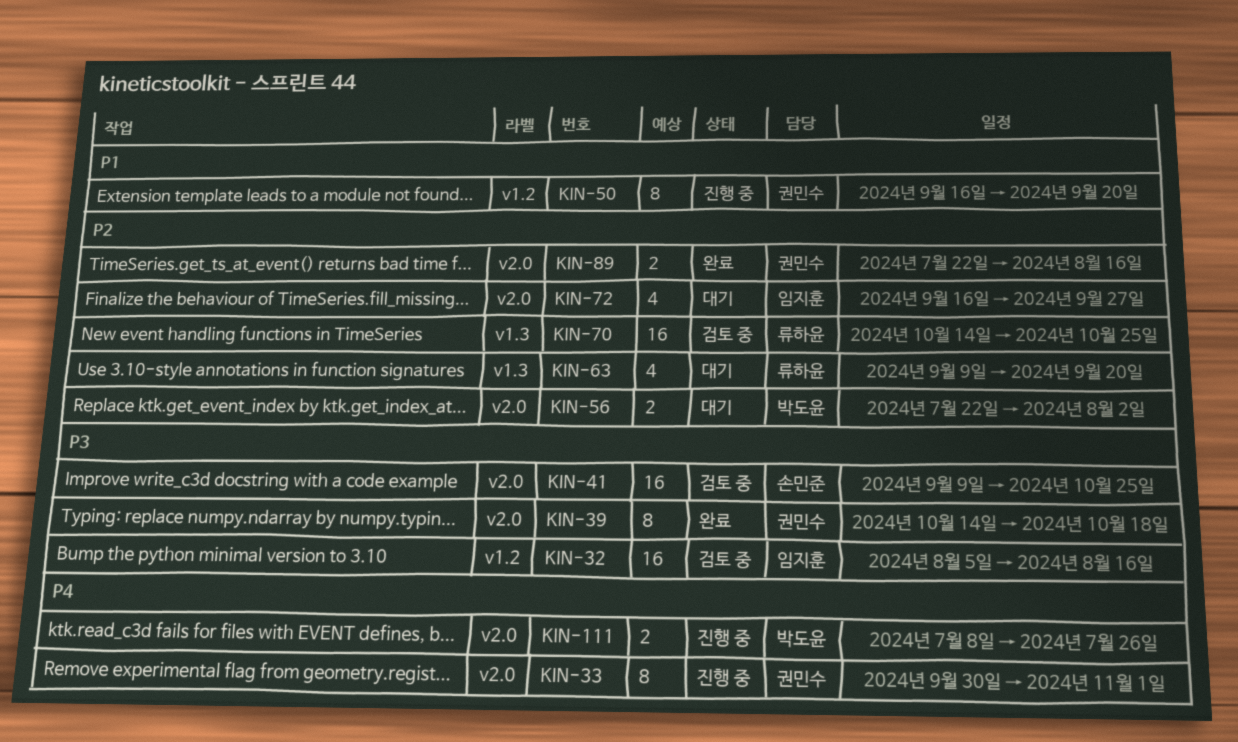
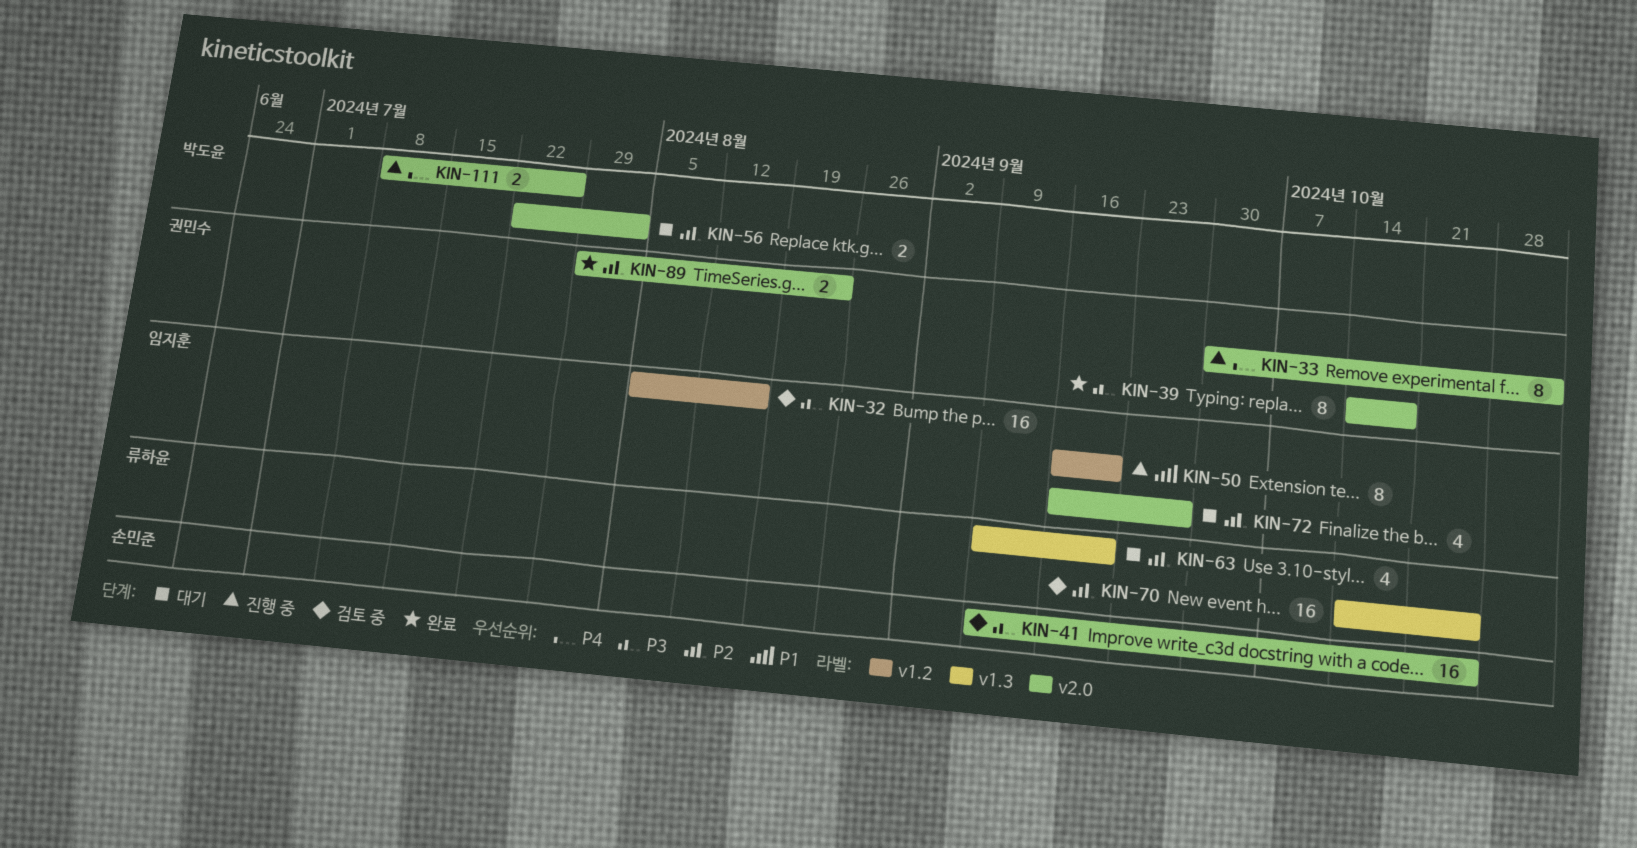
KIN-50, owner: 권민수 -> 임지훈
KIN-89, start: Jul 22 -> Jul 29
KIN-89, due: Aug 16 -> Aug 23

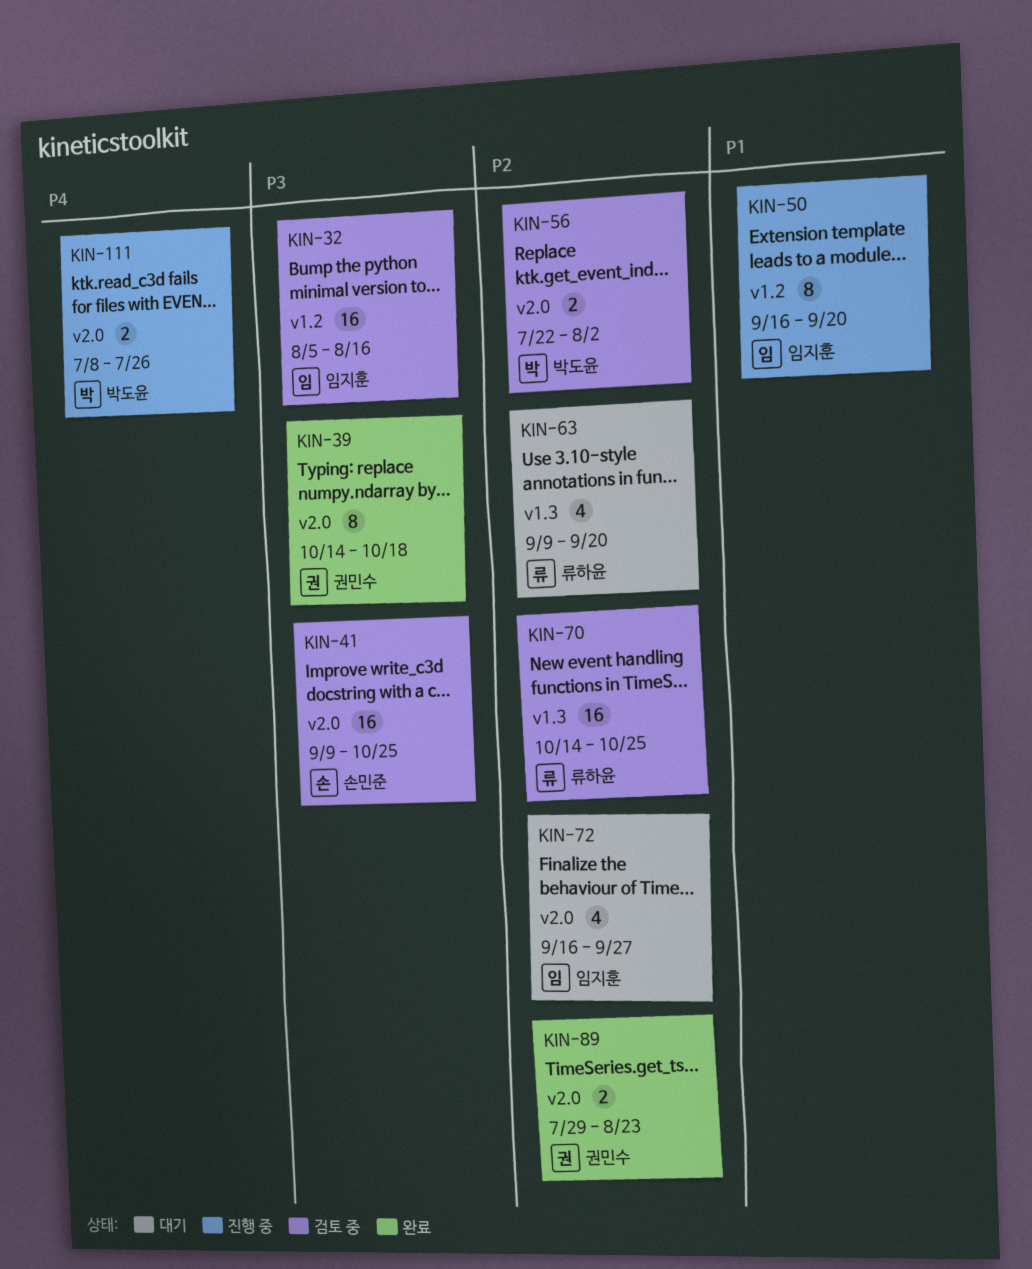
KIN-33: present -> none
KIN-56, status: 대기 -> 검토 중

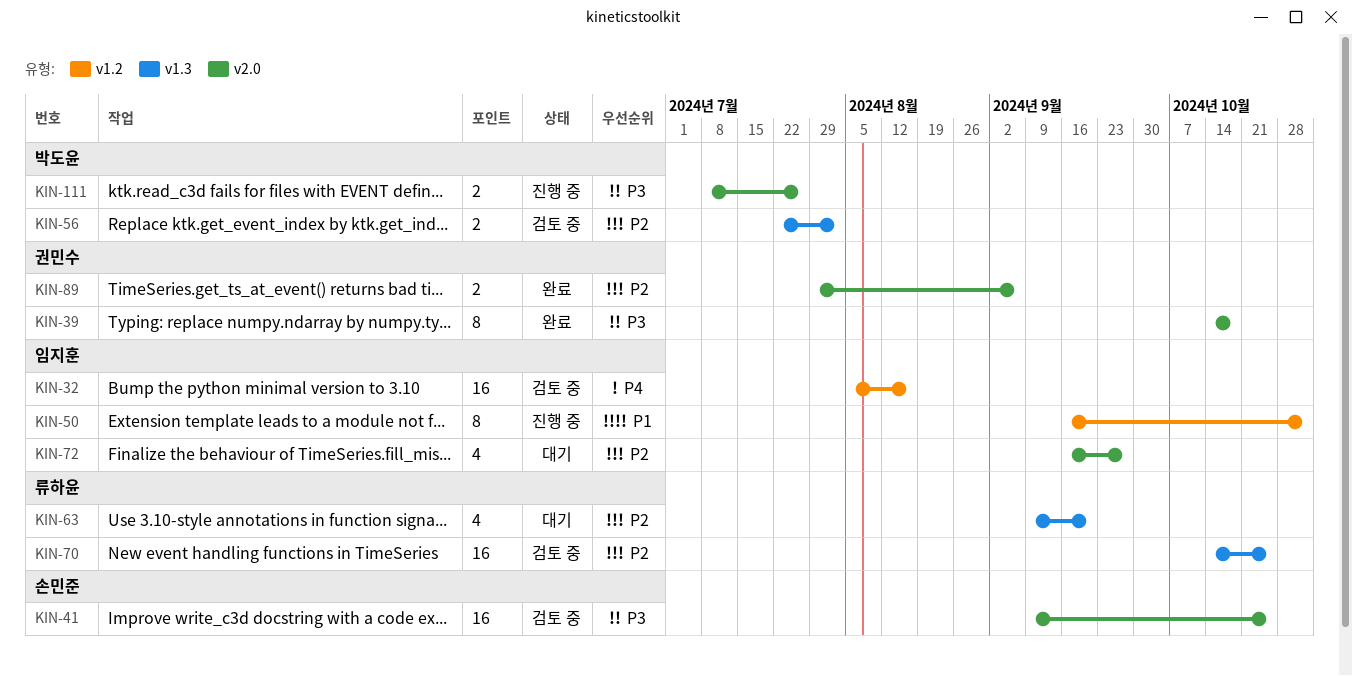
KIN-32, priority: P3 -> P4
KIN-50, due: Sep 20 -> Nov 1
KIN-56, label: v2.0 -> v1.3
KIN-89, due: Aug 23 -> Sep 6
KIN-111, priority: P4 -> P3

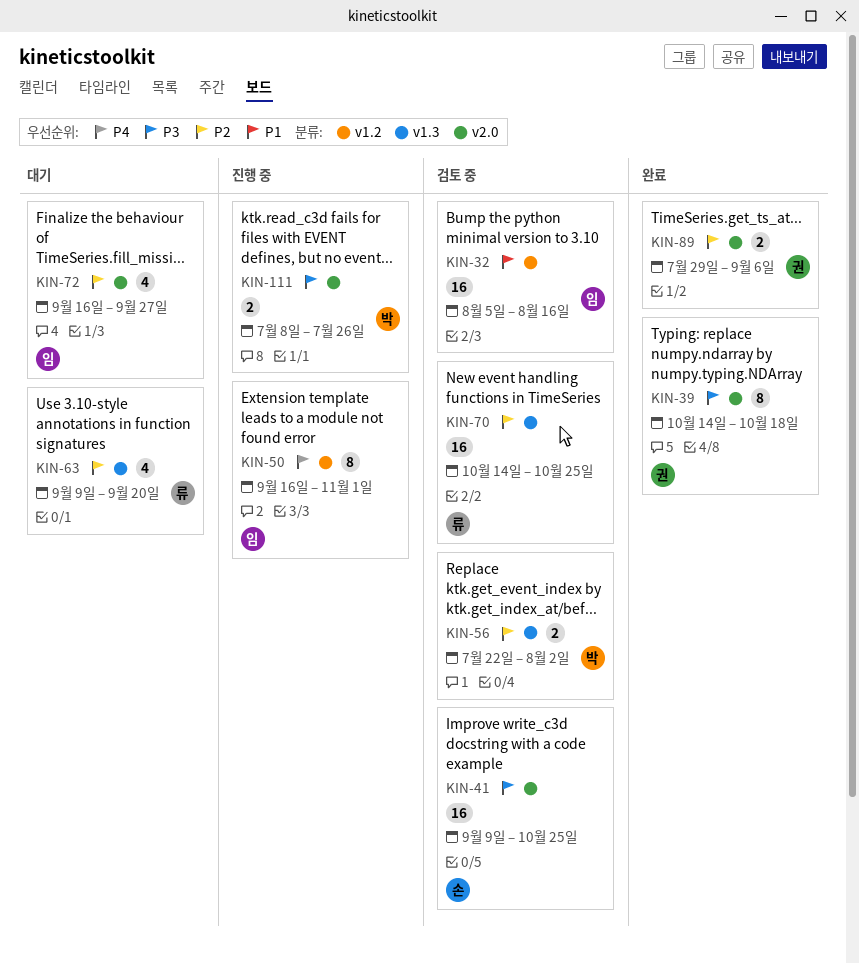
KIN-32, priority: P4 -> P1
KIN-50, priority: P1 -> P4

